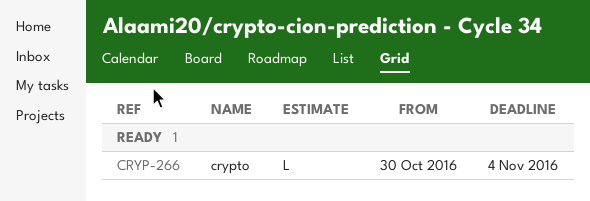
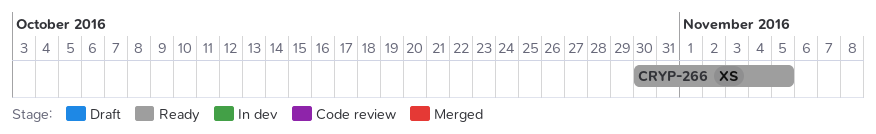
CRYP-266, estimate: L -> XS
CRYP-266, due: Nov 4 -> Nov 5

